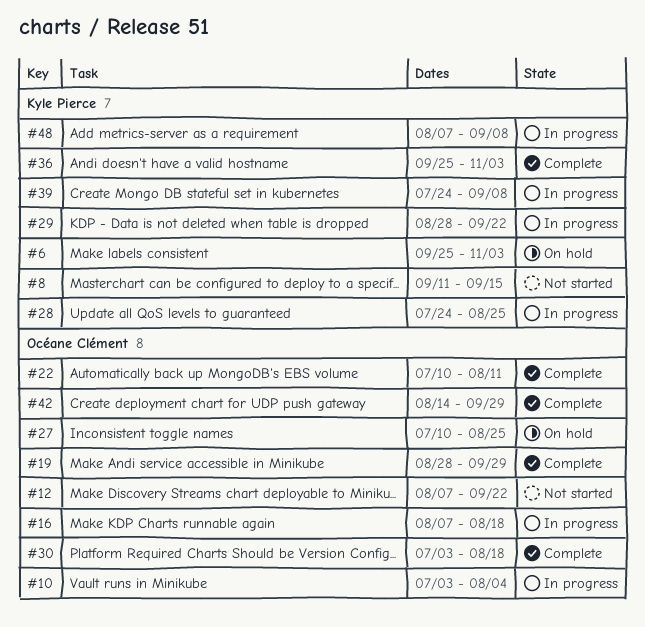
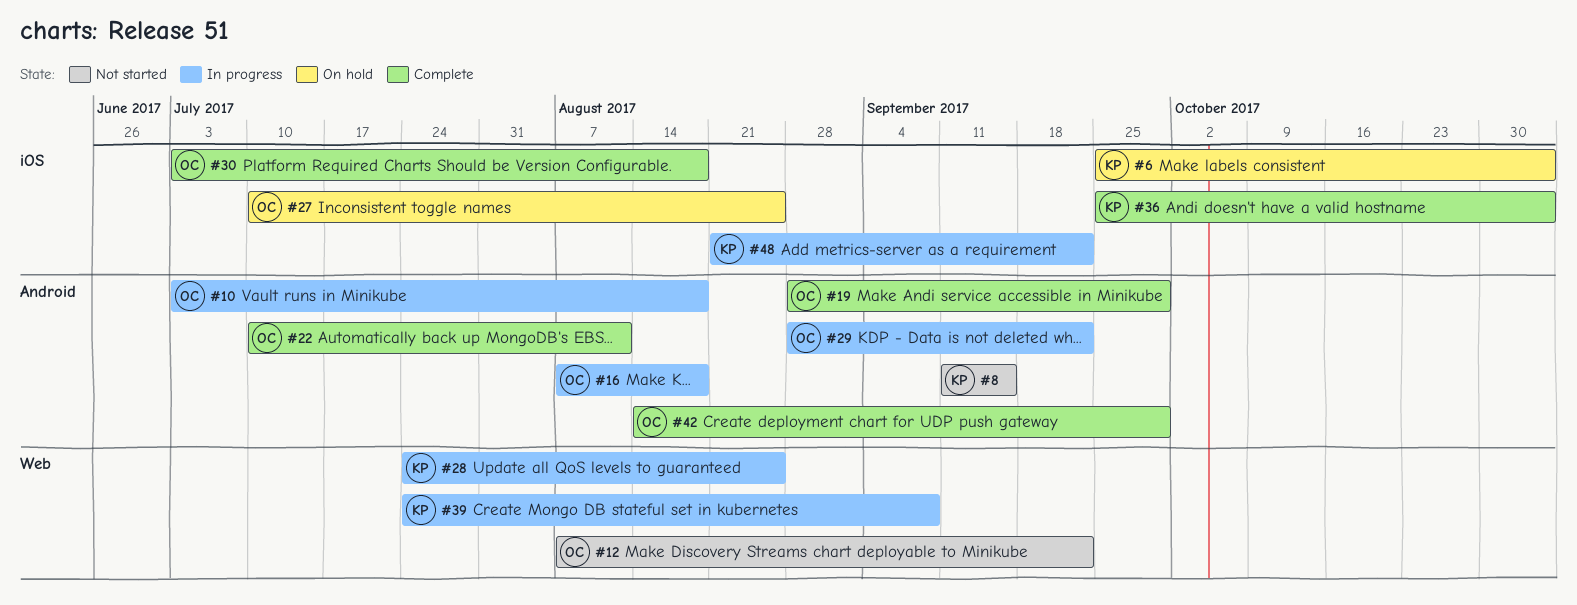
#10, due: Aug 4 -> Aug 18
#29, owner: Kyle Pierce -> Océane Clément
#48, start: Aug 7 -> Aug 21
#48, due: Sep 8 -> Sep 22

